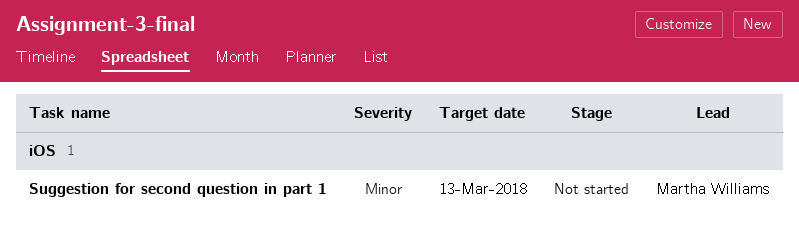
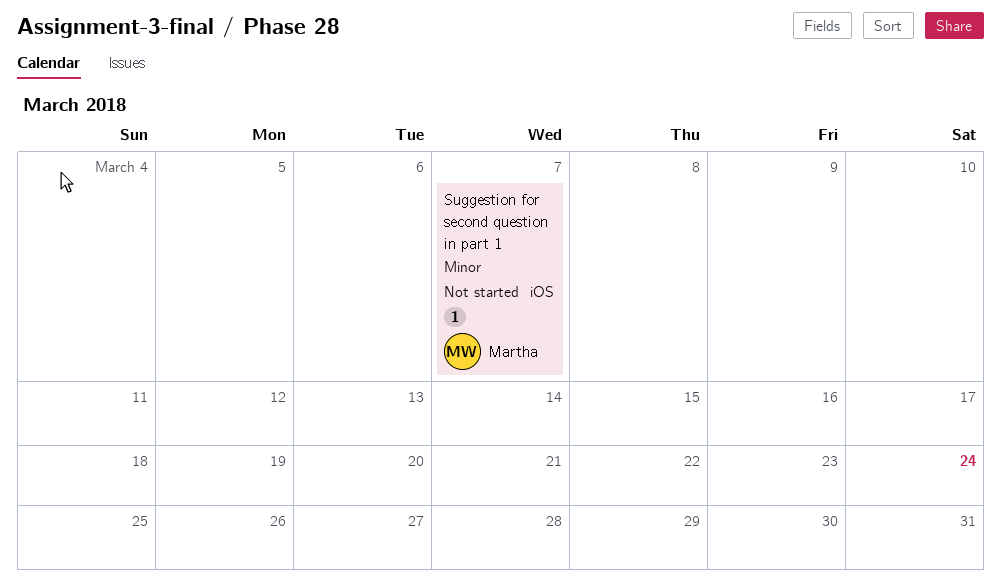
Suggestion for second question in part 1, due: Mar 13 -> Mar 7

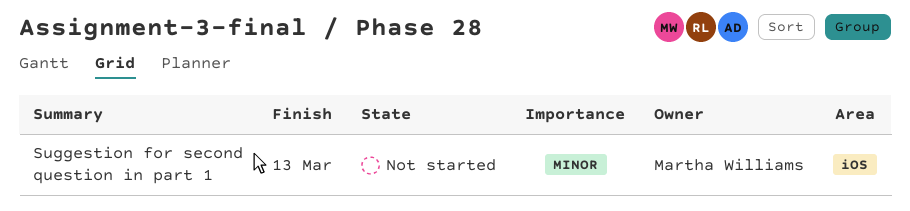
Suggestion for second question in part 1, due: Mar 7 -> Mar 13

